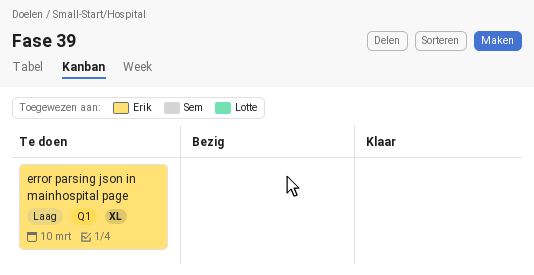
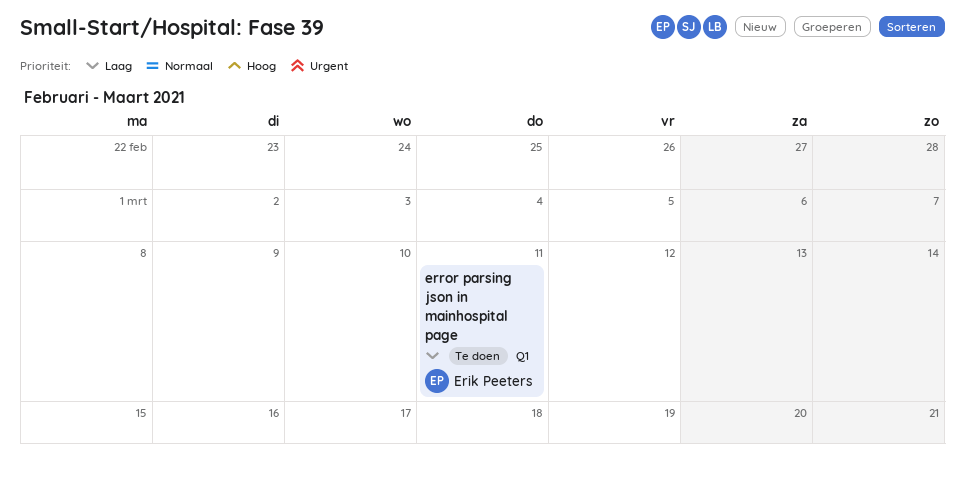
error parsing json in mainhospital page, due: Mar 10 -> Mar 11

